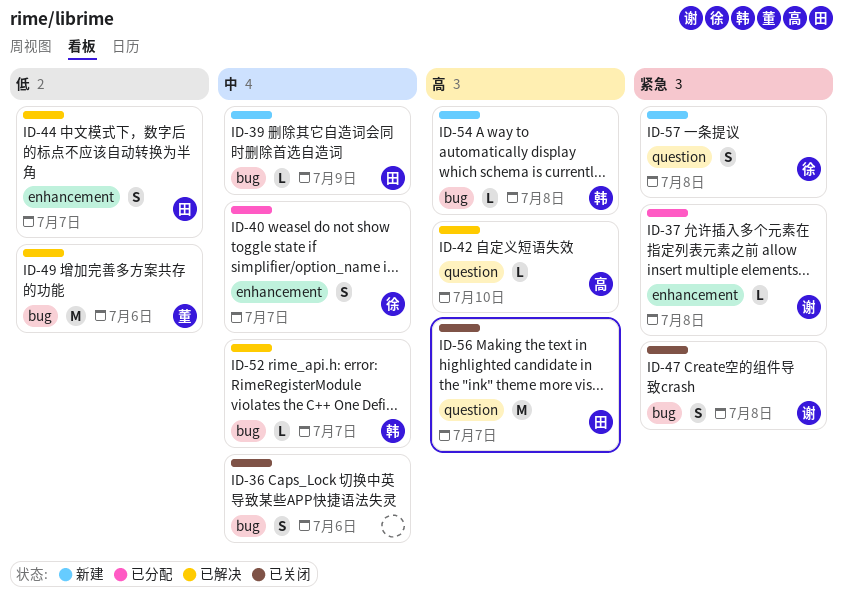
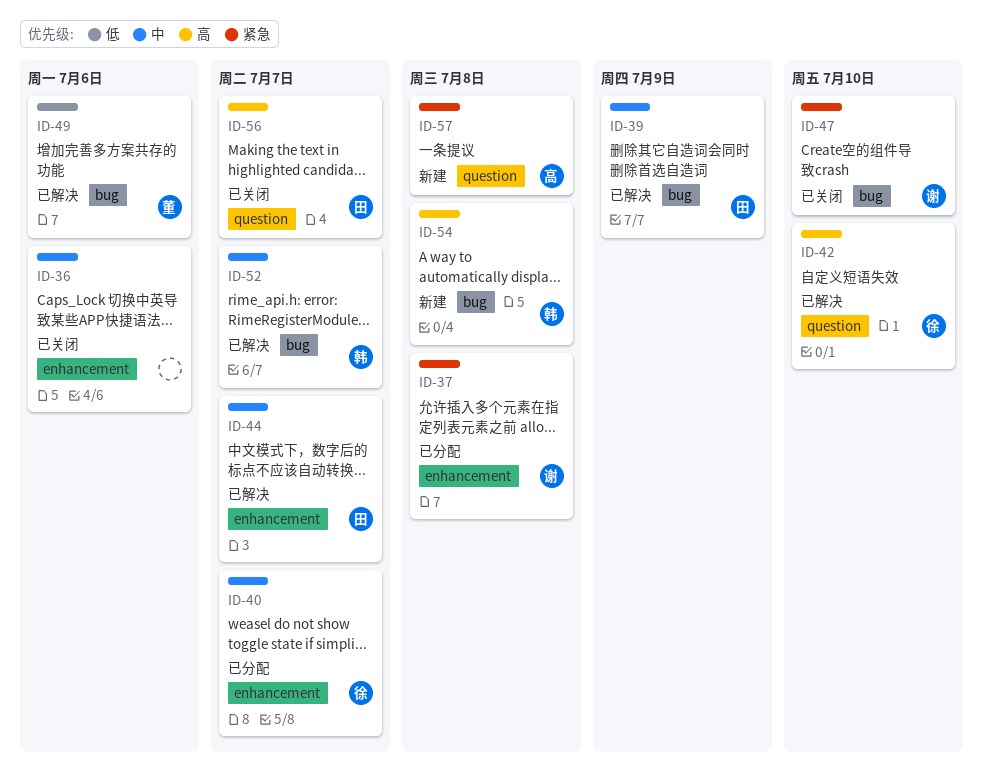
ID-36, label: bug -> enhancement
ID-39, status: 新建 -> 已解决
ID-42, owner: 高 -> 徐
ID-44, priority: 低 -> 中
ID-47, due: Jul 8 -> Jul 10
ID-57, owner: 徐 -> 高

